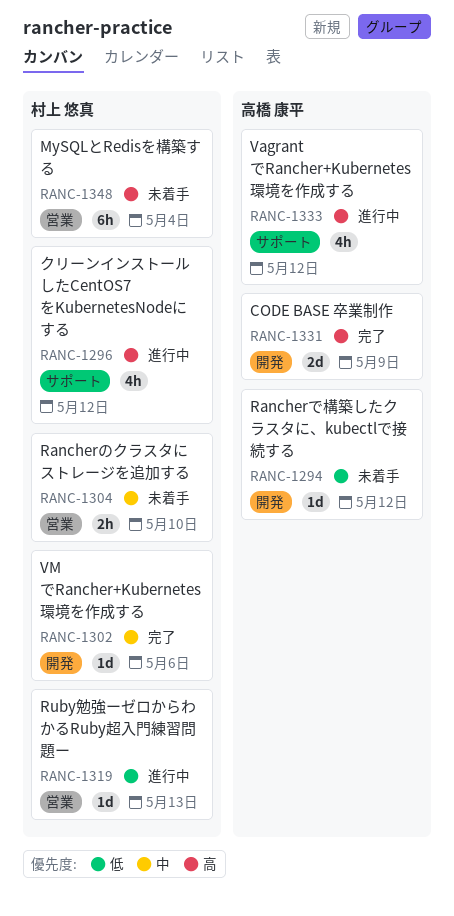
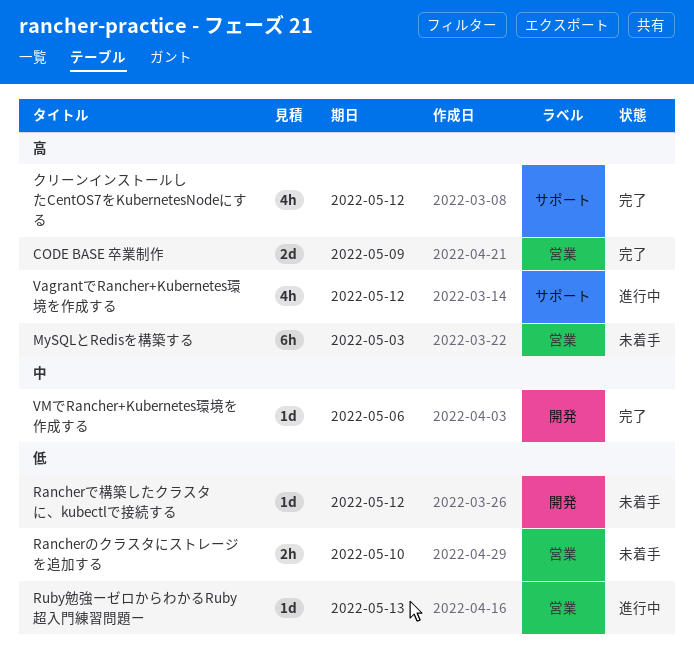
CODE BASE 卒業制作, label: 開発 -> 営業
MySQLとRedisを構築する, due: May 4 -> May 3
Rancherのクラスタにストレージを追加する, priority: 中 -> 低
クリーンインストールしたCentOS7をKubernetesNodeにする, status: 進行中 -> 完了

